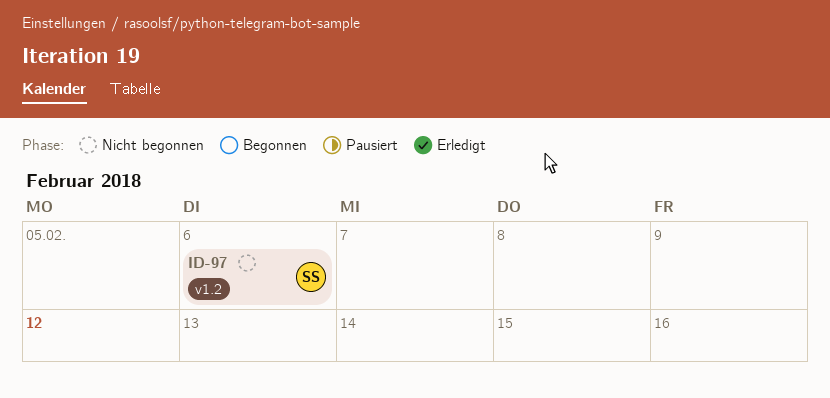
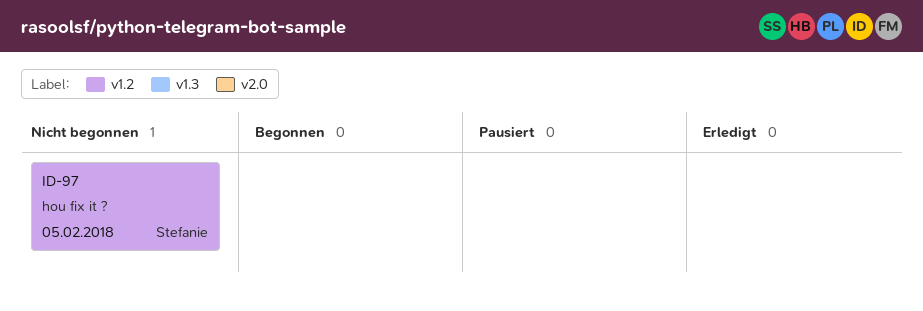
ID-97, due: Feb 6 -> Feb 5

